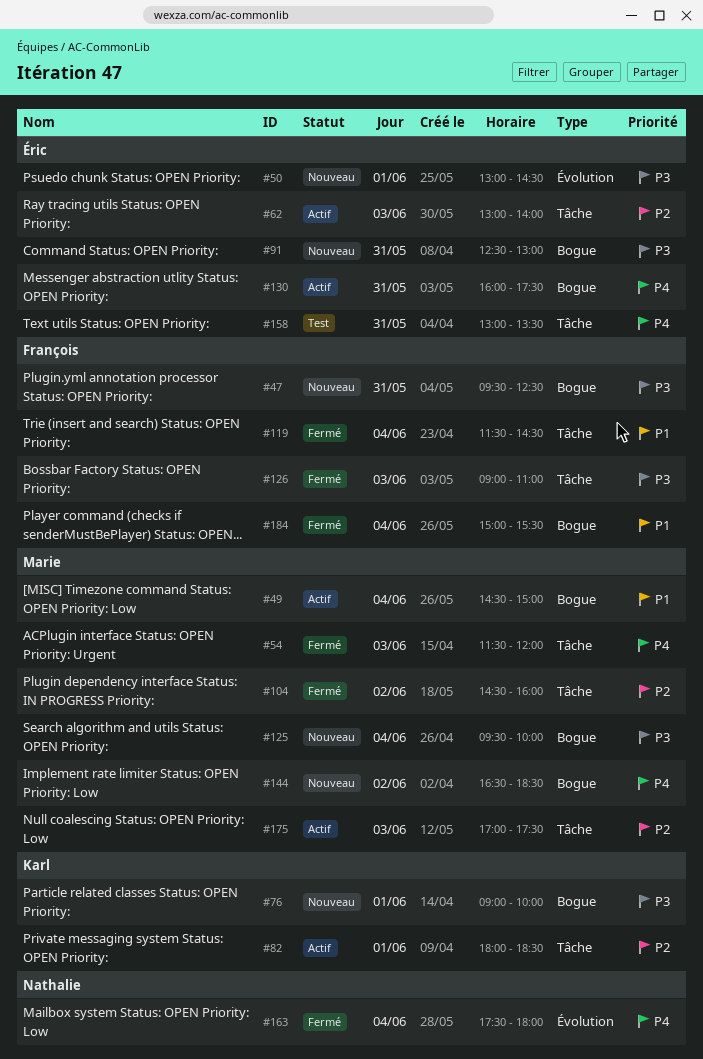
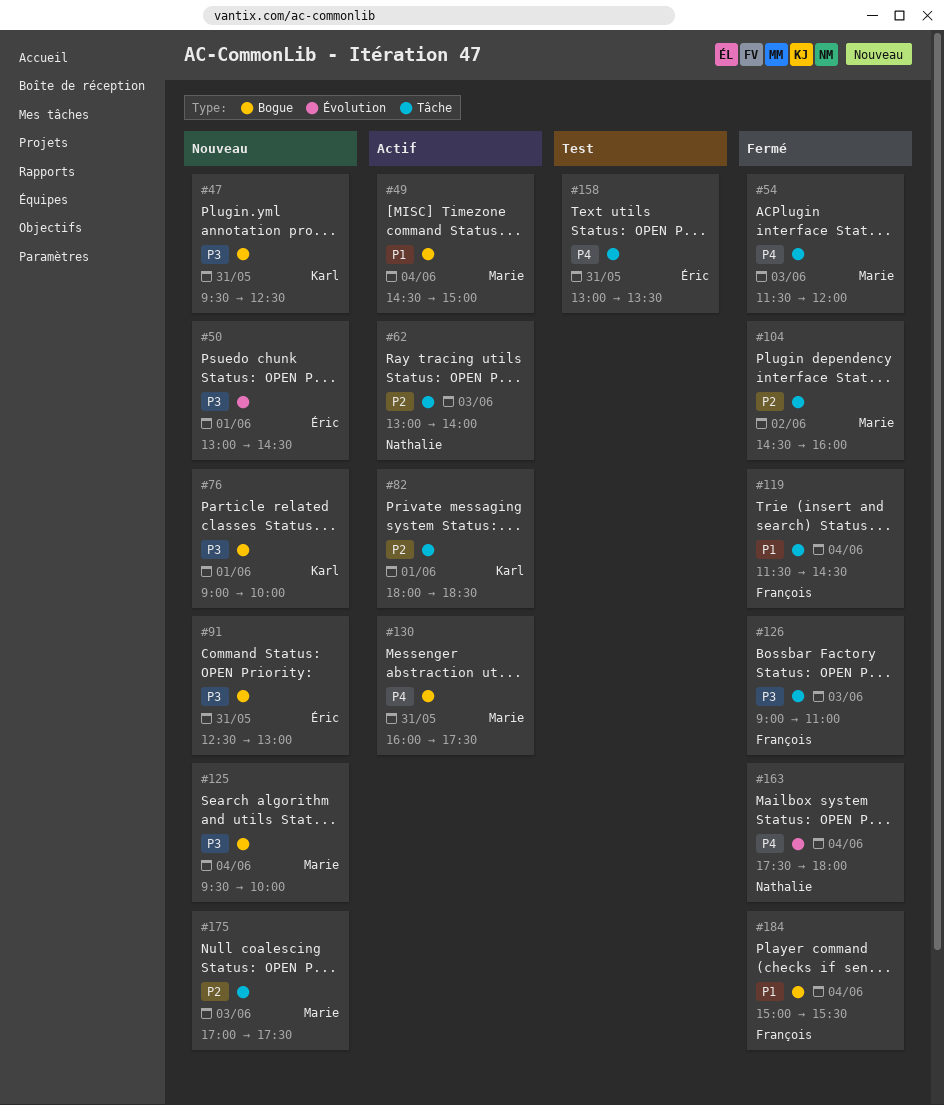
#47, owner: François -> Karl
#62, owner: Éric -> Nathalie
#130, owner: Éric -> Marie
#144: present -> none
#175, status: Actif -> Nouveau

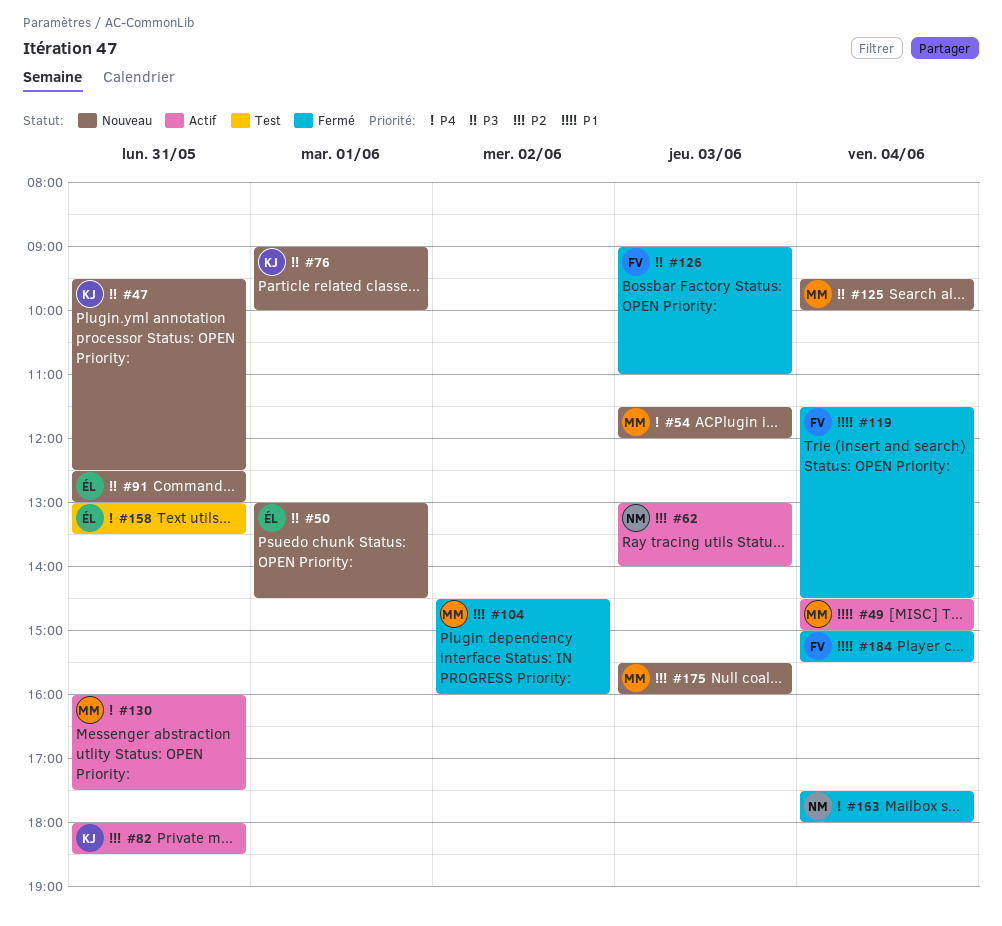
#54, status: Fermé -> Nouveau
#82, day: Jun 1 -> May 31
#175, begins: 17:00 -> 15:30
#175, ends: 17:30 -> 16:00

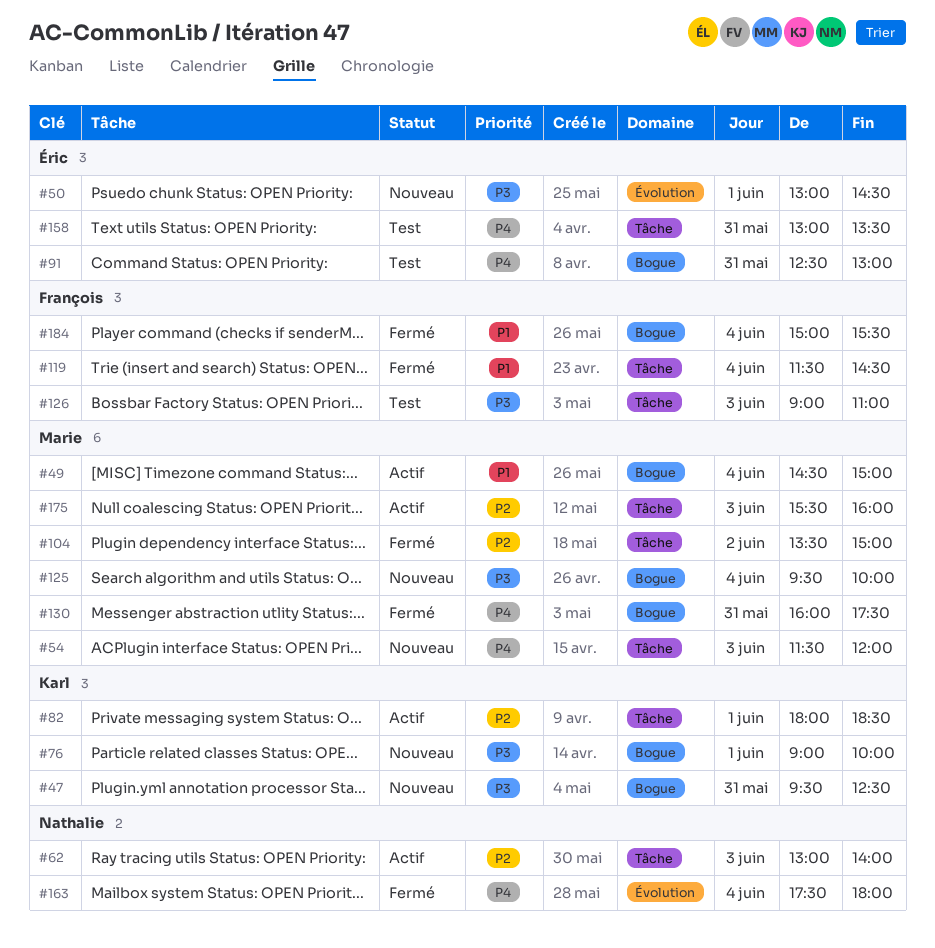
#82, day: May 31 -> Jun 1
#91, status: Nouveau -> Test
#91, priority: P3 -> P4
#104, begins: 14:30 -> 13:30
#104, ends: 16:00 -> 15:00
#126, status: Fermé -> Test
#130, status: Actif -> Fermé
#175, status: Nouveau -> Actif

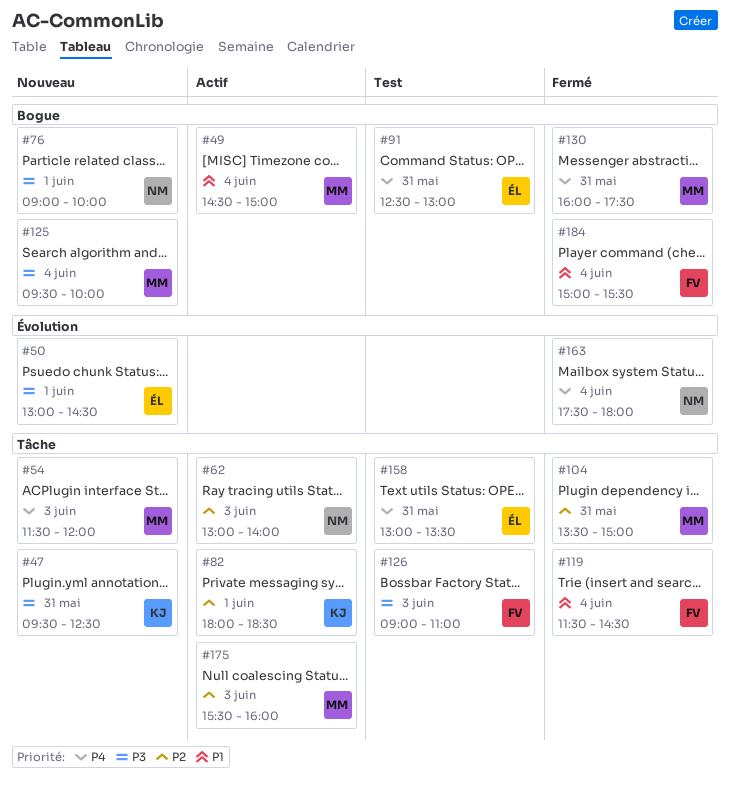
#47, label: Bogue -> Tâche
#76, owner: Karl -> Nathalie
#104, day: Jun 2 -> May 31

